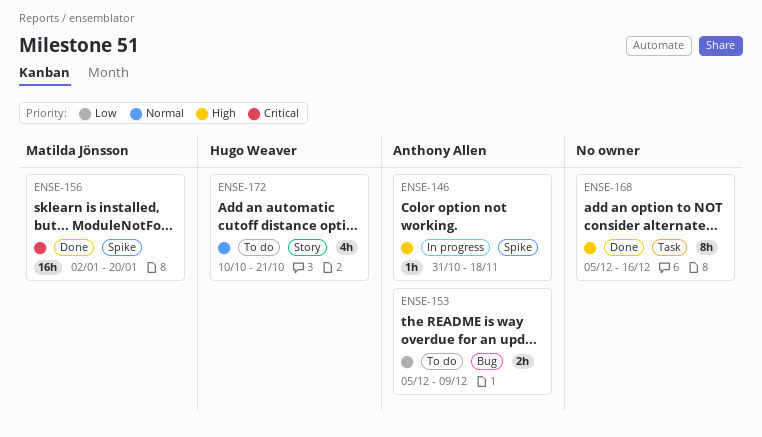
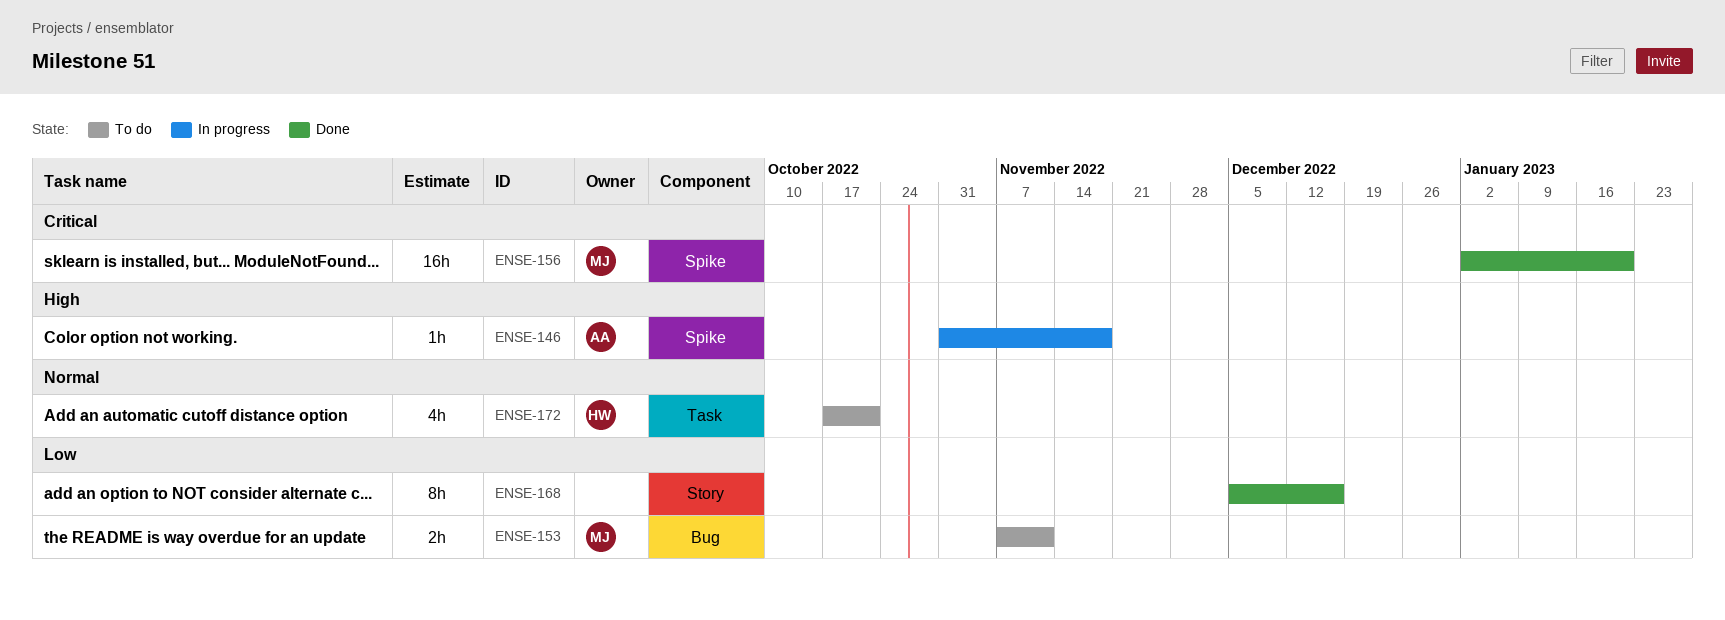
ENSE-153, owner: Anthony Allen -> Matilda Jönsson
ENSE-153, start: Dec 5 -> Nov 7
ENSE-153, due: Dec 9 -> Nov 11
ENSE-168, priority: High -> Low
ENSE-168, label: Task -> Story
ENSE-172, label: Story -> Task
ENSE-172, start: Oct 10 -> Oct 17

